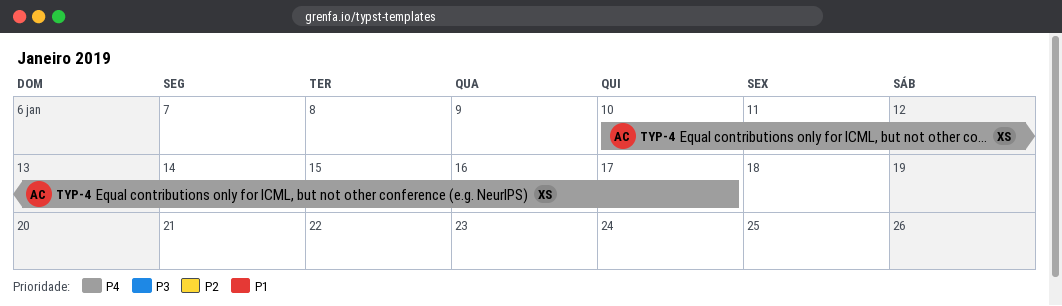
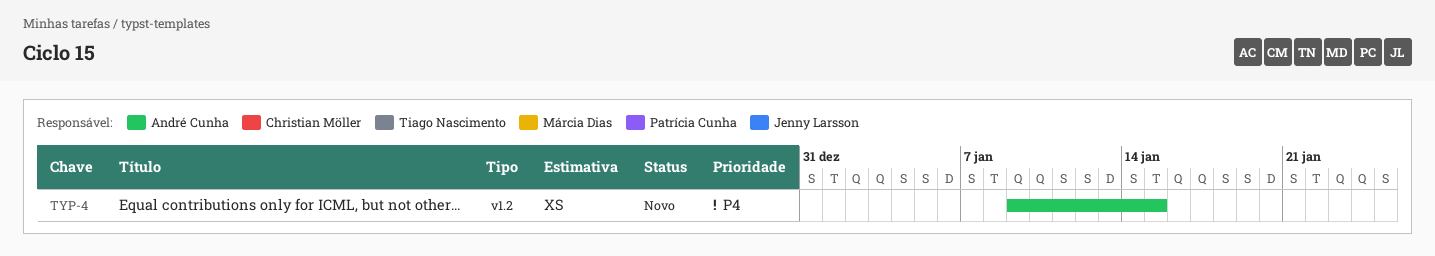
TYP-4, start: Jan 10 -> Jan 9
TYP-4, due: Jan 17 -> Jan 15

